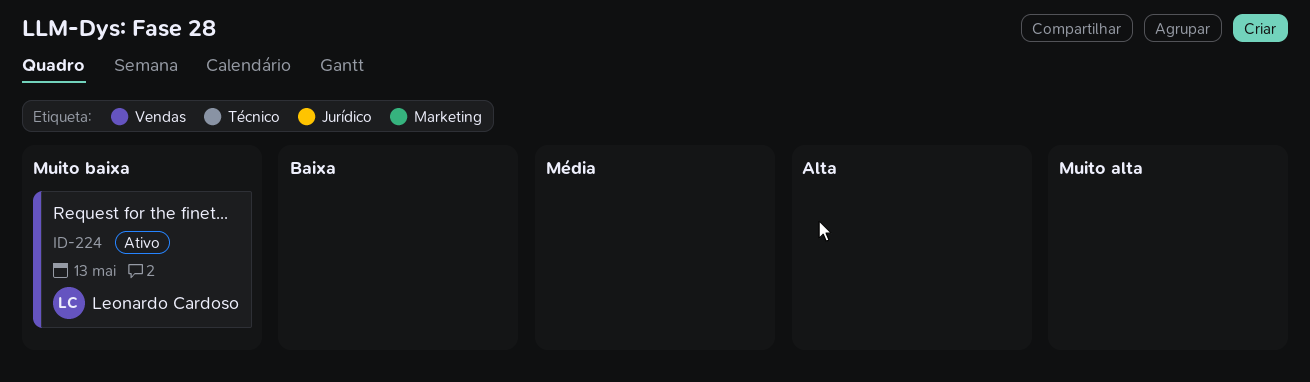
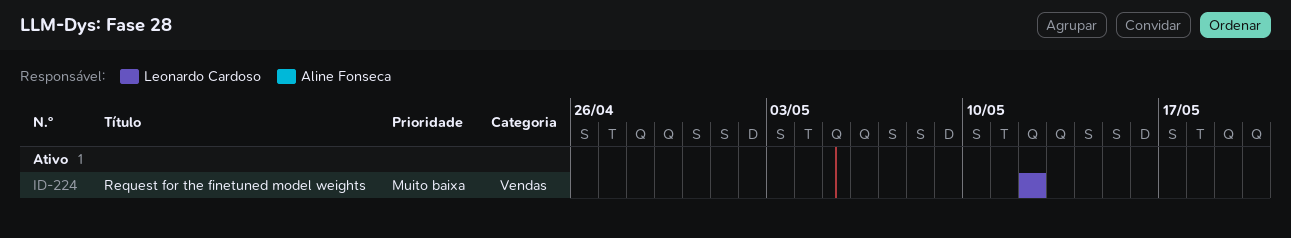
ID-224, due: May 13 -> May 12

